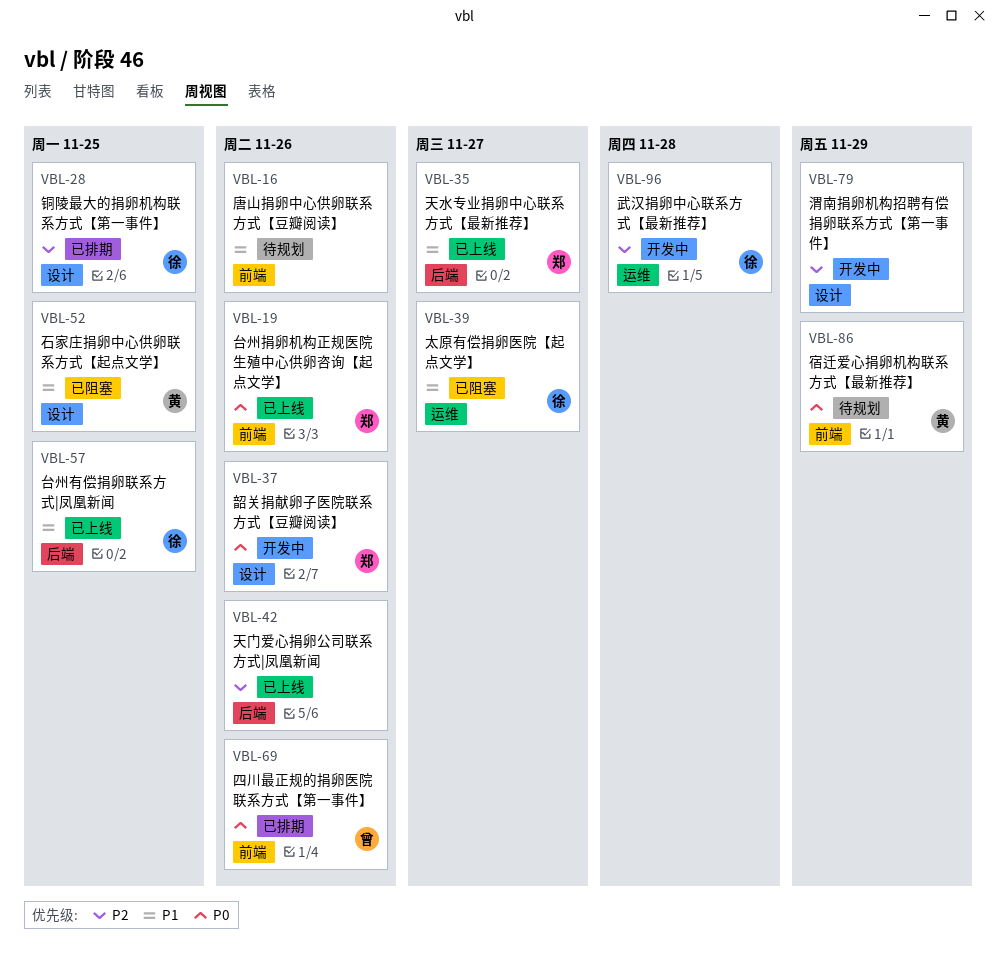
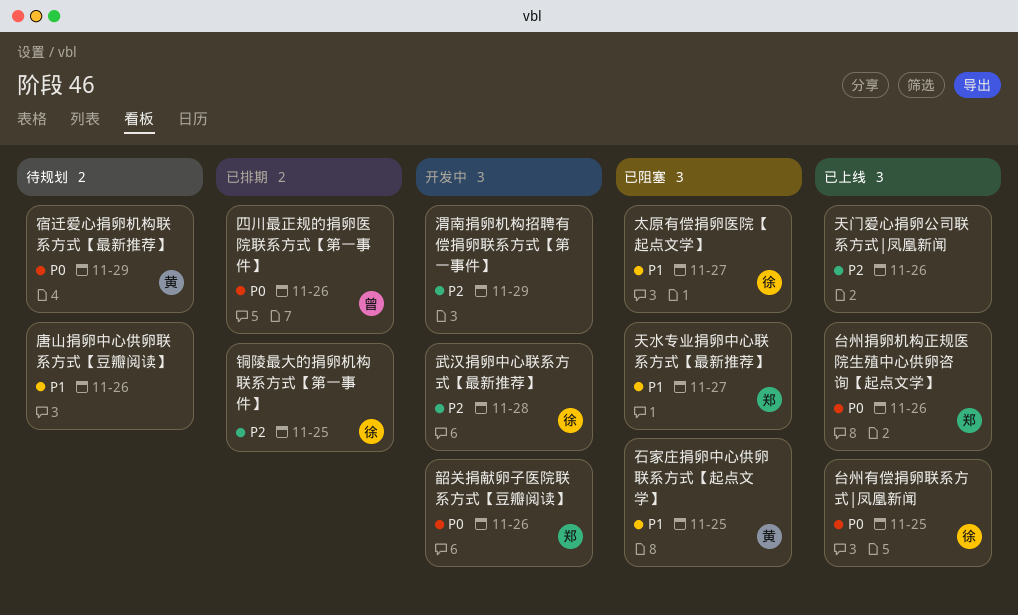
台州有偿捐卵联系方式|凤凰新闻, priority: P1 -> P0
天水专业捐卵中心联系方式【最新推荐】, status: 已上线 -> 已阻塞

